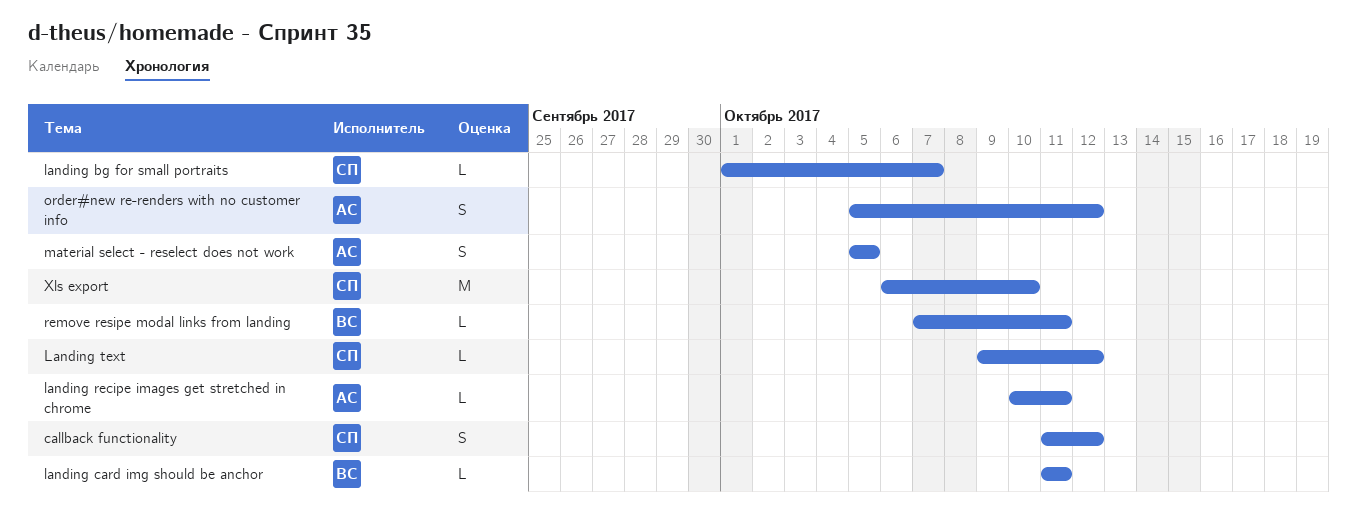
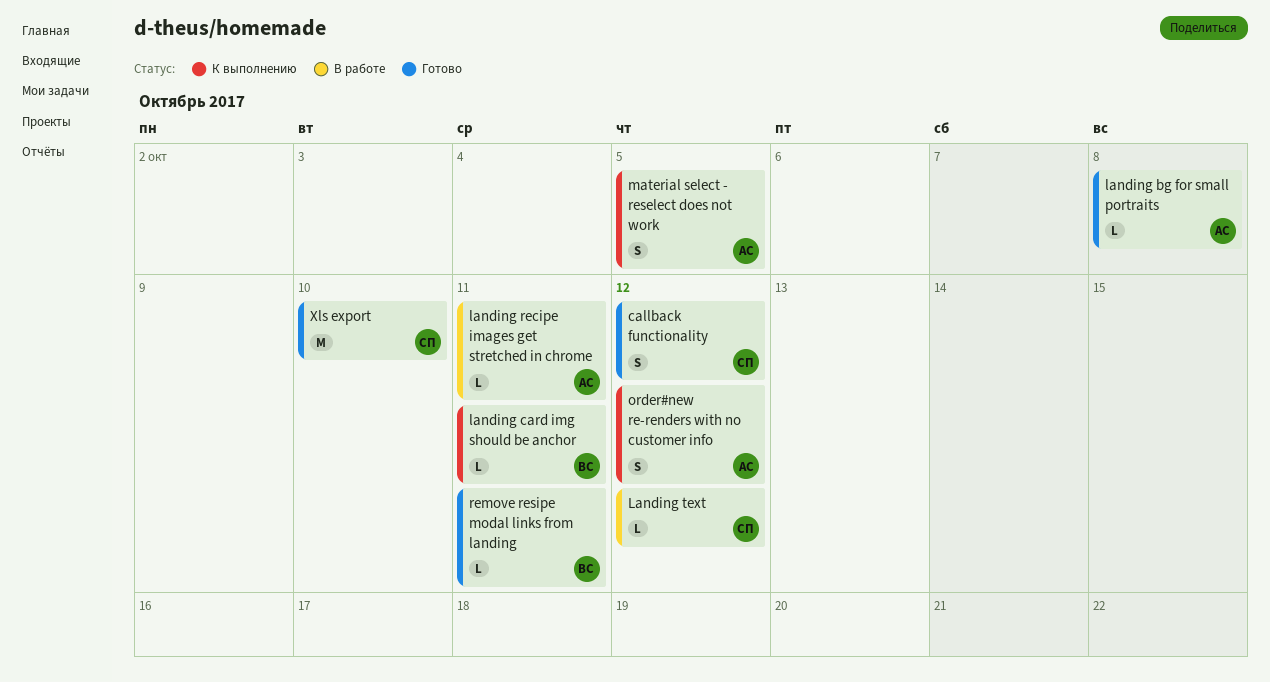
landing bg for small portraits, owner: СП -> АС
landing bg for small portraits, due: Oct 7 -> Oct 8

